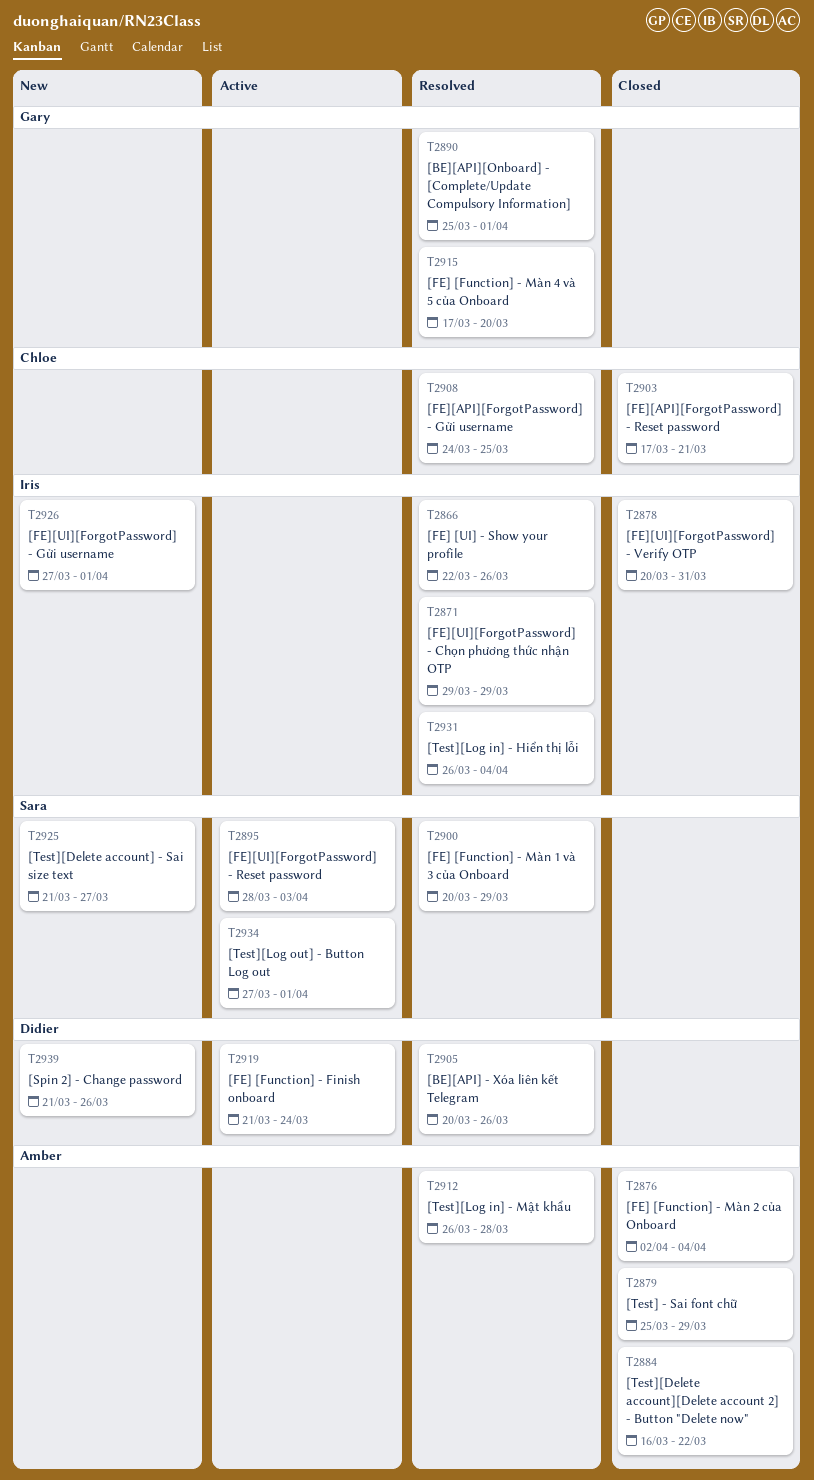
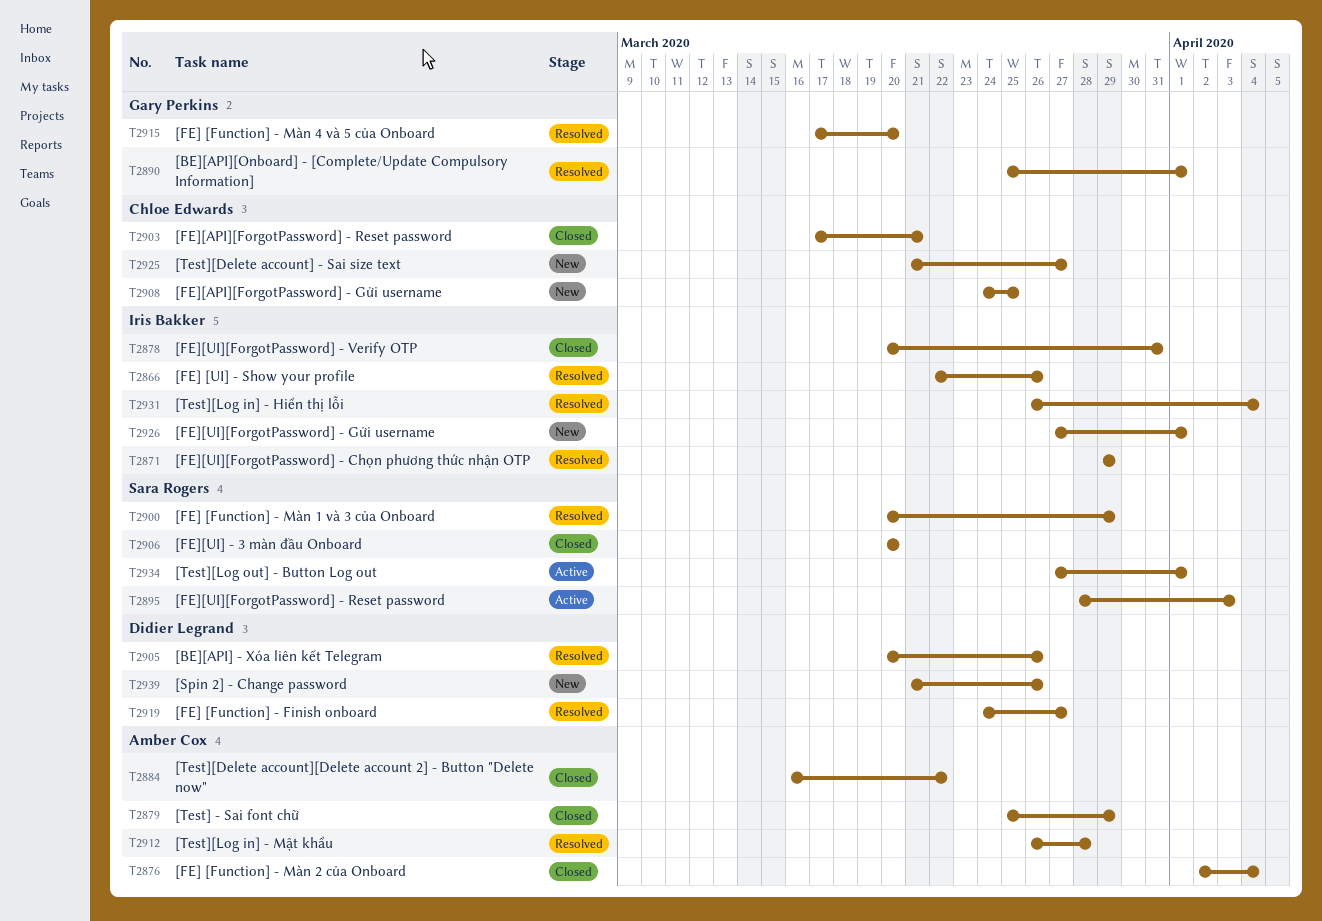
T2906: none -> present
T2908, status: Resolved -> New
T2919, status: Active -> Resolved
T2919, start: Mar 21 -> Mar 24
T2919, due: Mar 24 -> Mar 27
T2925, owner: Sara Rogers -> Chloe Edwards

